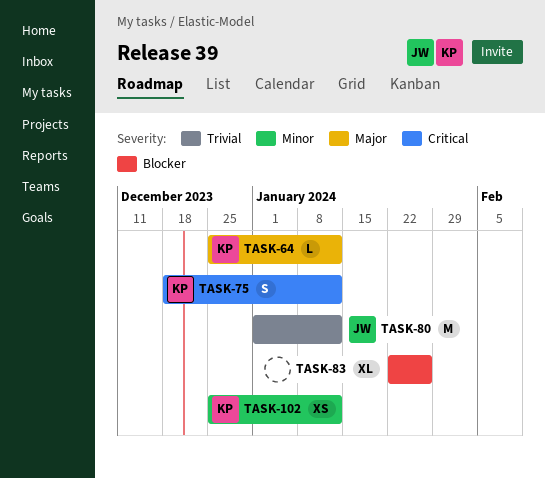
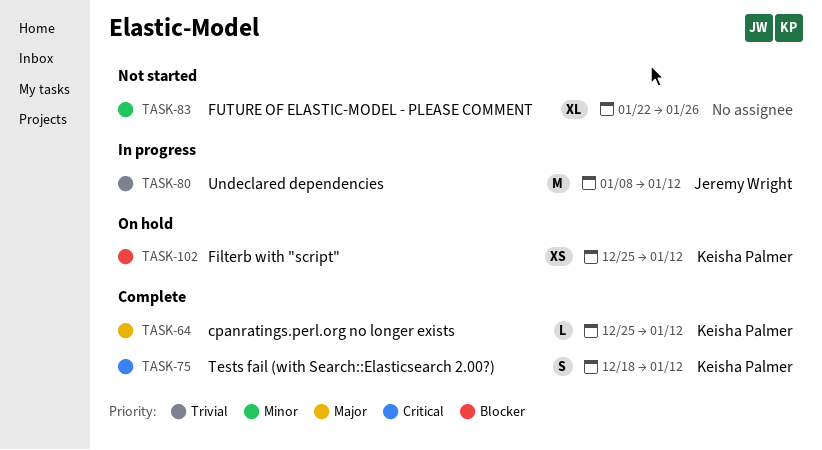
TASK-80, start: Jan 1 -> Jan 8
TASK-83, priority: Blocker -> Minor
TASK-102, priority: Minor -> Blocker

